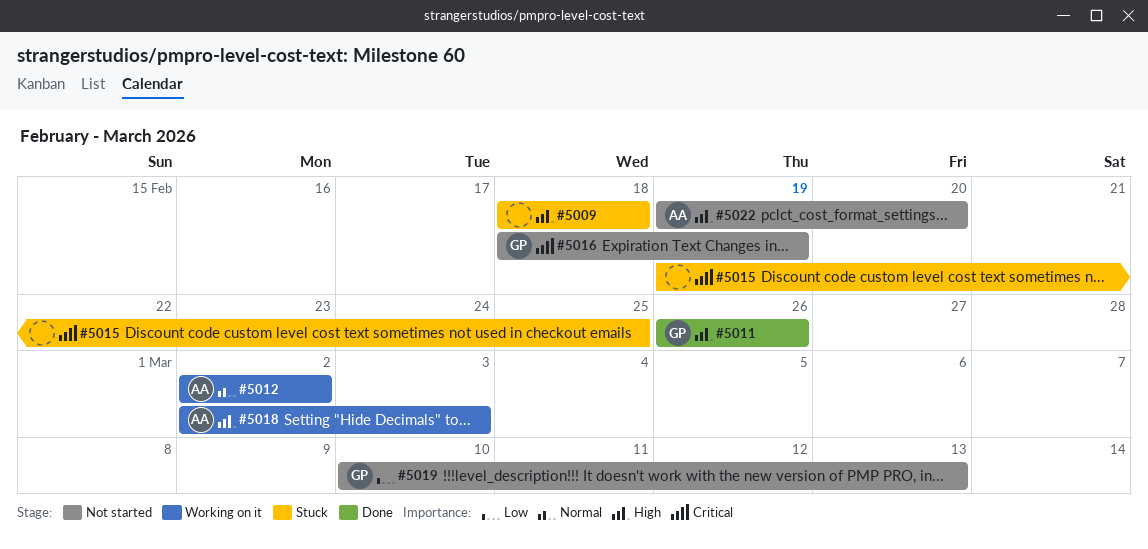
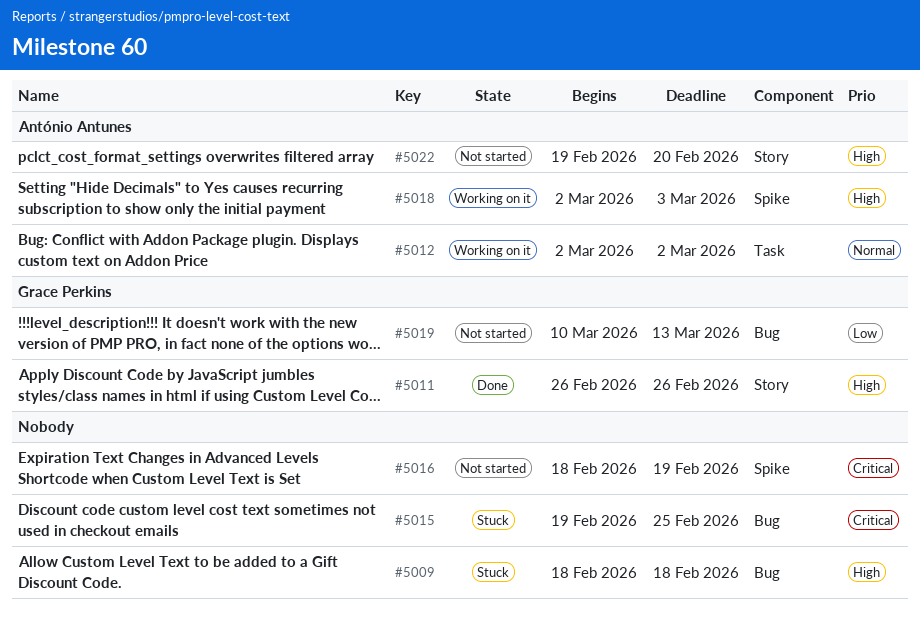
#5016, owner: Grace Perkins -> none

